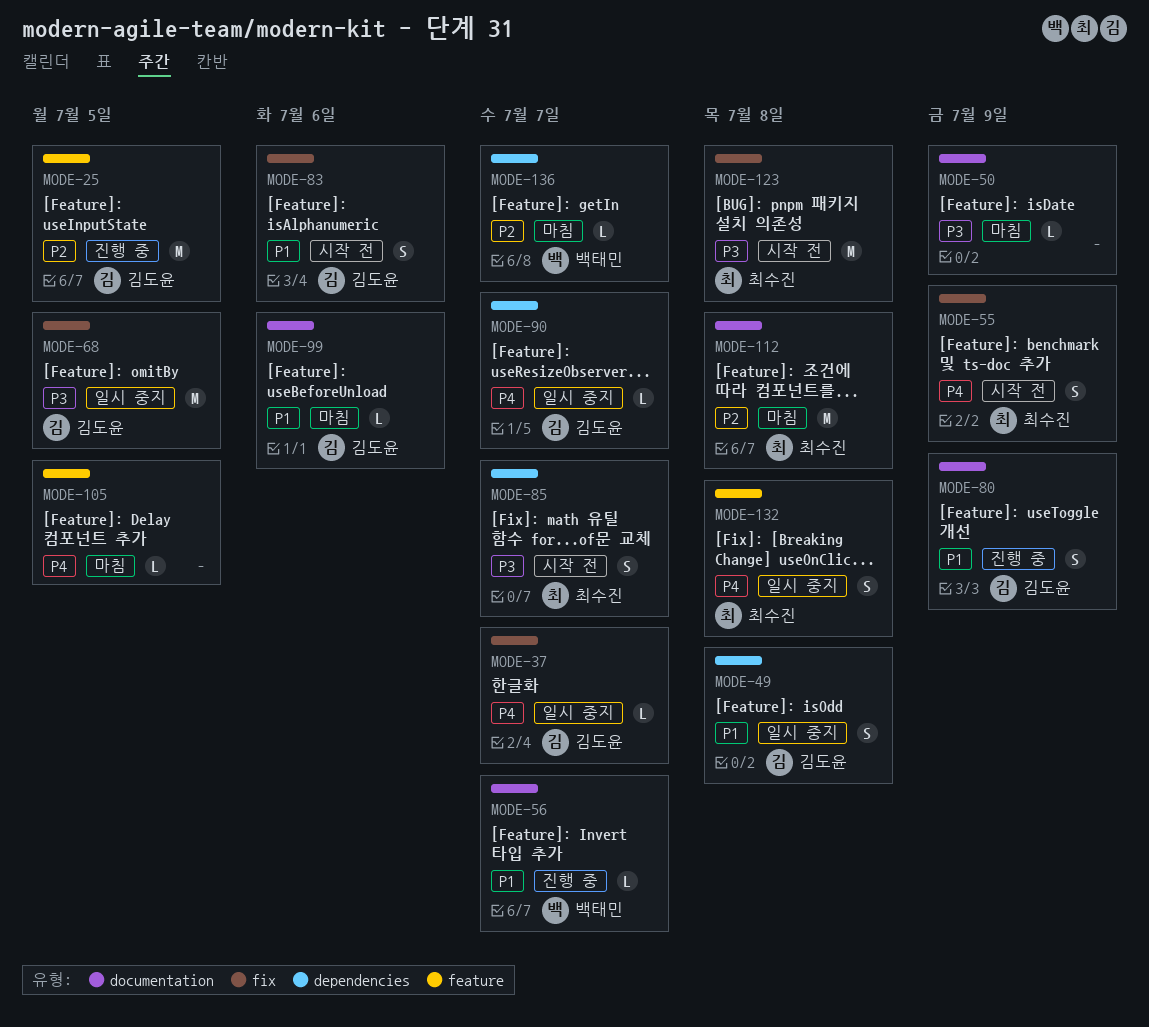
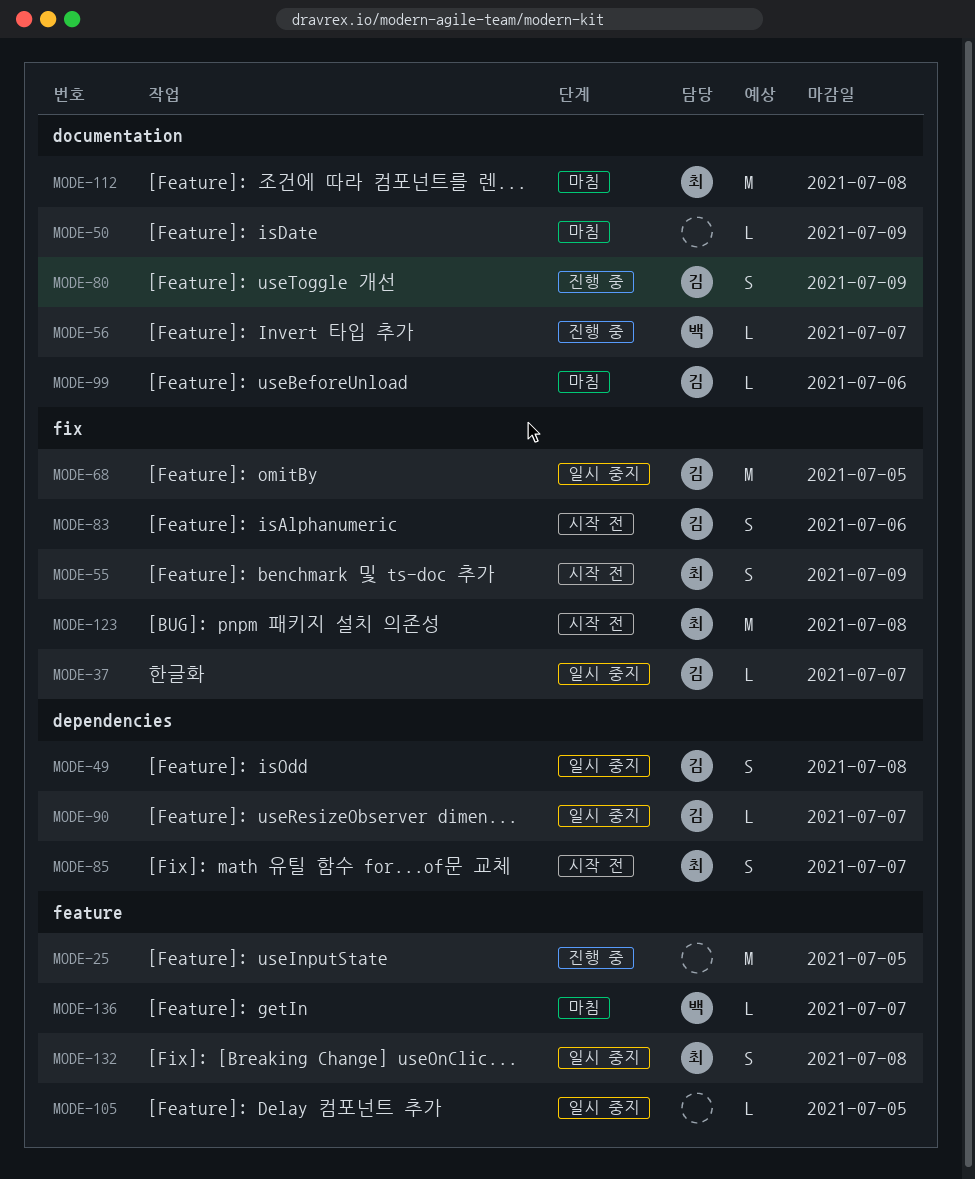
MODE-25, owner: 김도윤 -> none
MODE-105, status: 마침 -> 일시 중지
MODE-136, label: dependencies -> feature

